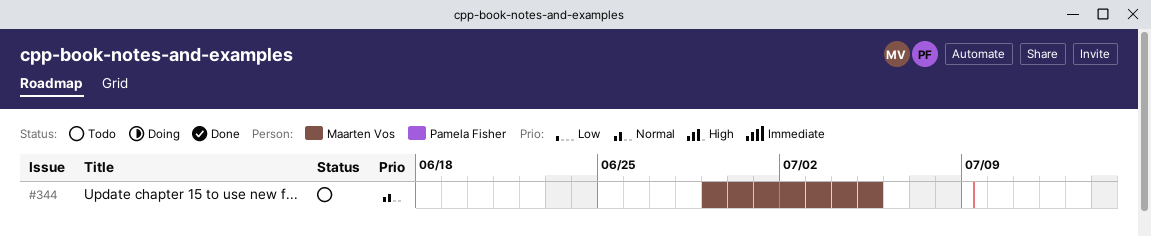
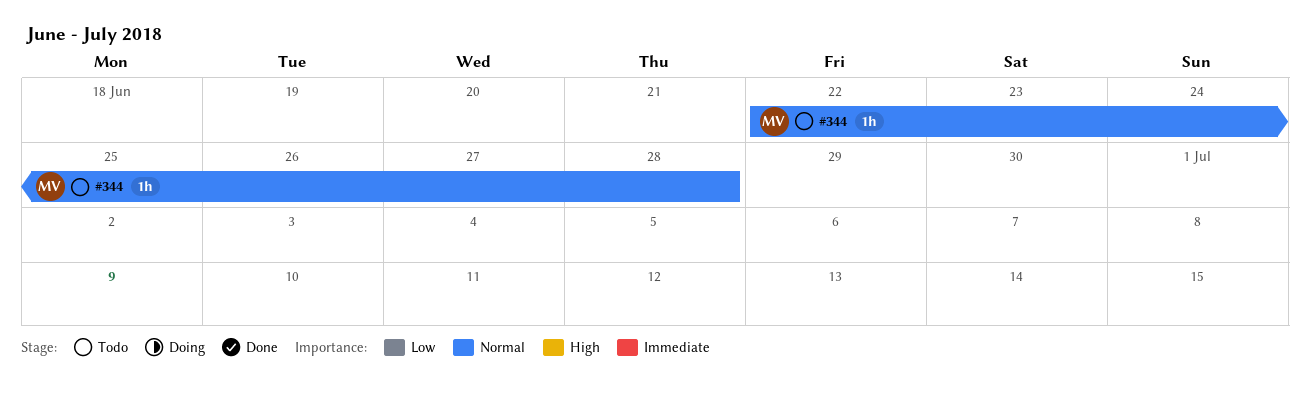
#344, start: Jun 29 -> Jun 22
#344, due: Jul 5 -> Jun 28

